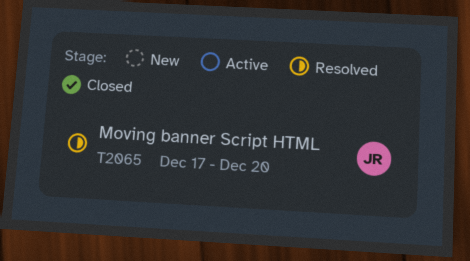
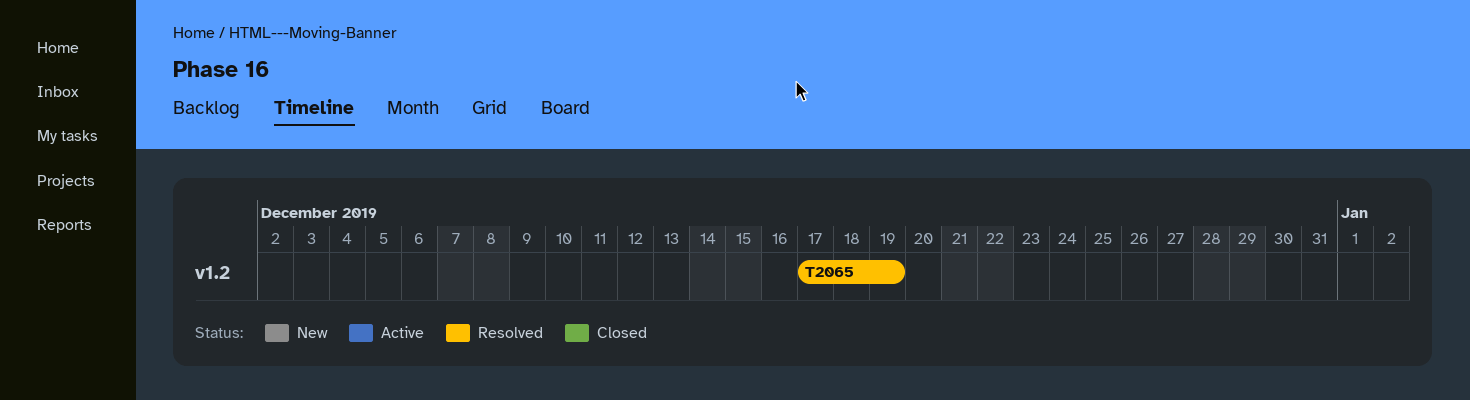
T2065, due: Dec 20 -> Dec 19

